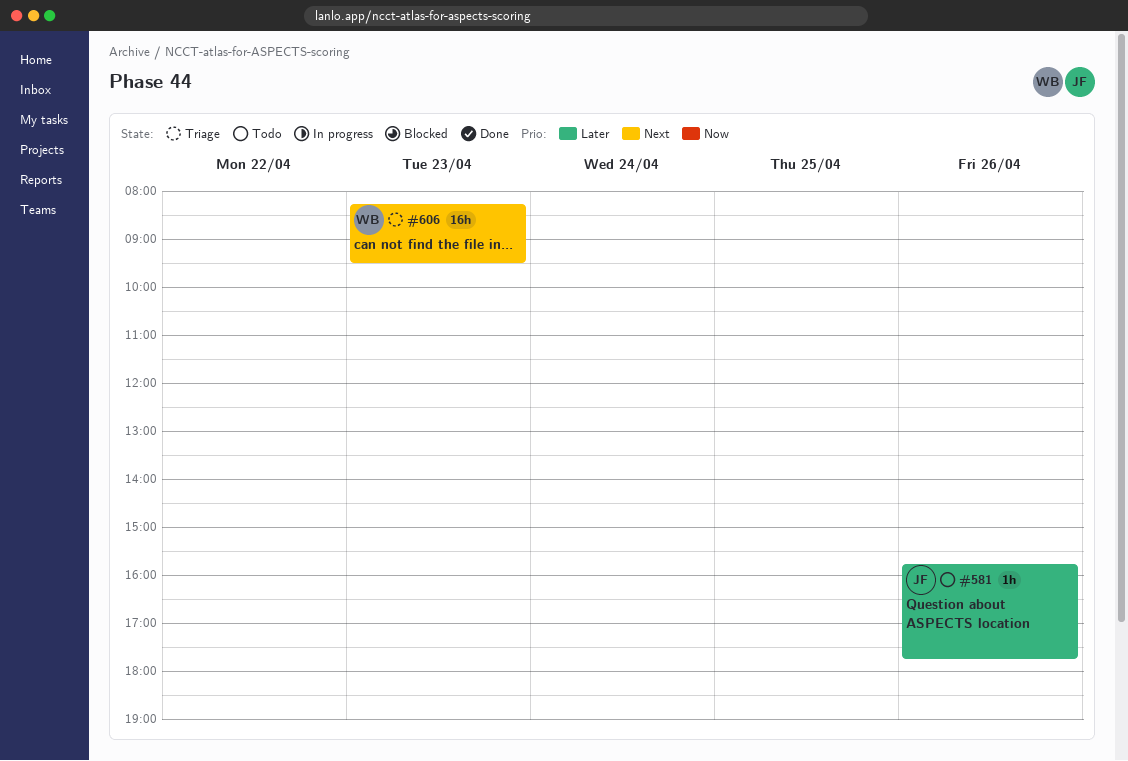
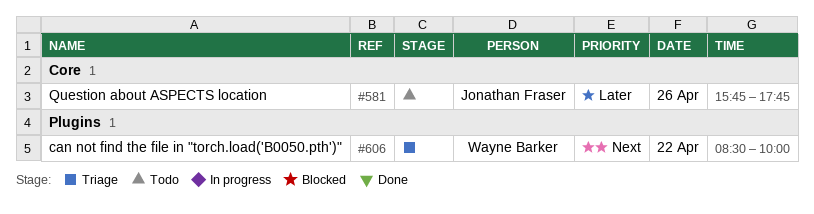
#606, day: Apr 23 -> Apr 22
#606, begins: 08:15 -> 08:30
#606, ends: 09:30 -> 10:00

